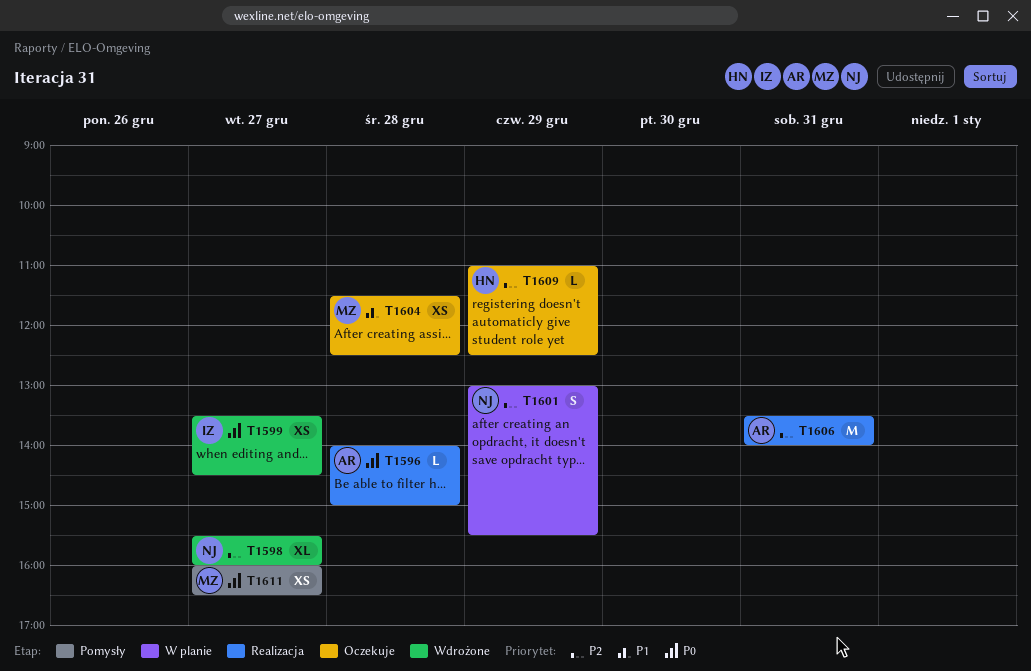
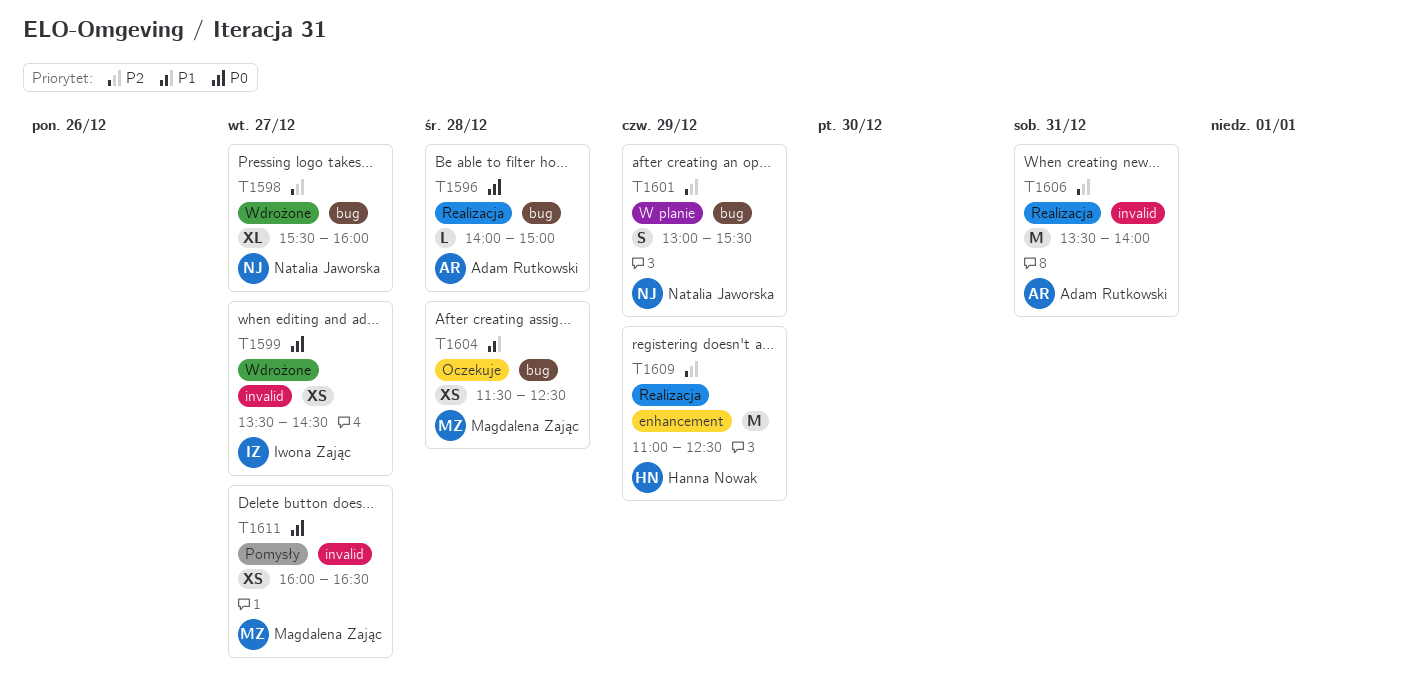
T1609, status: Oczekuje -> Realizacja
T1609, estimate: L -> M

